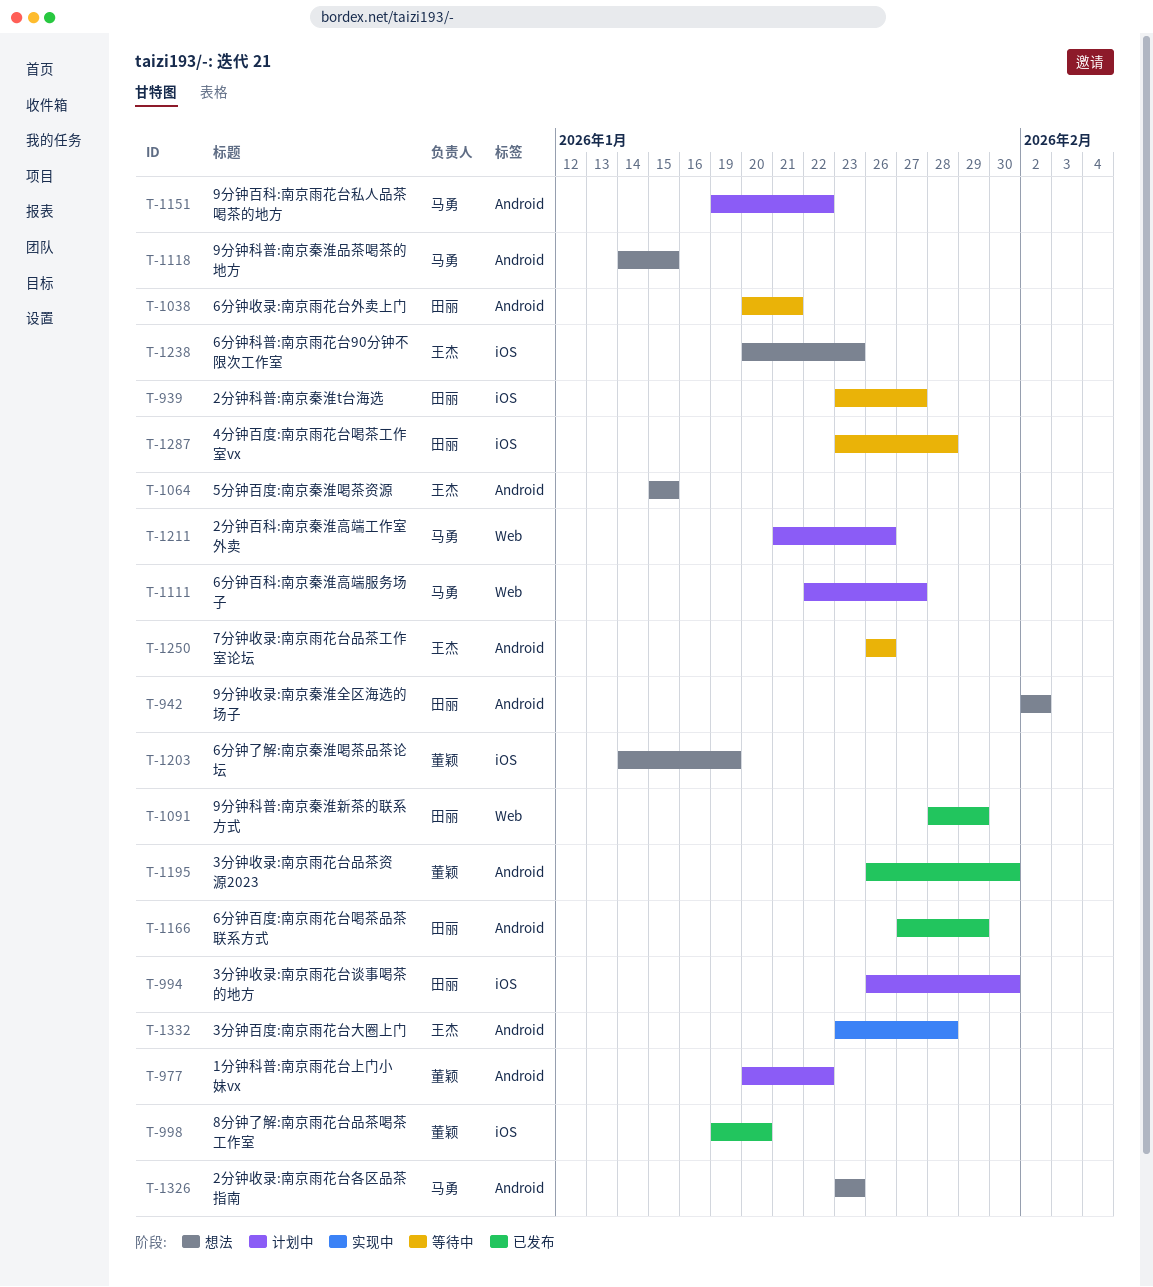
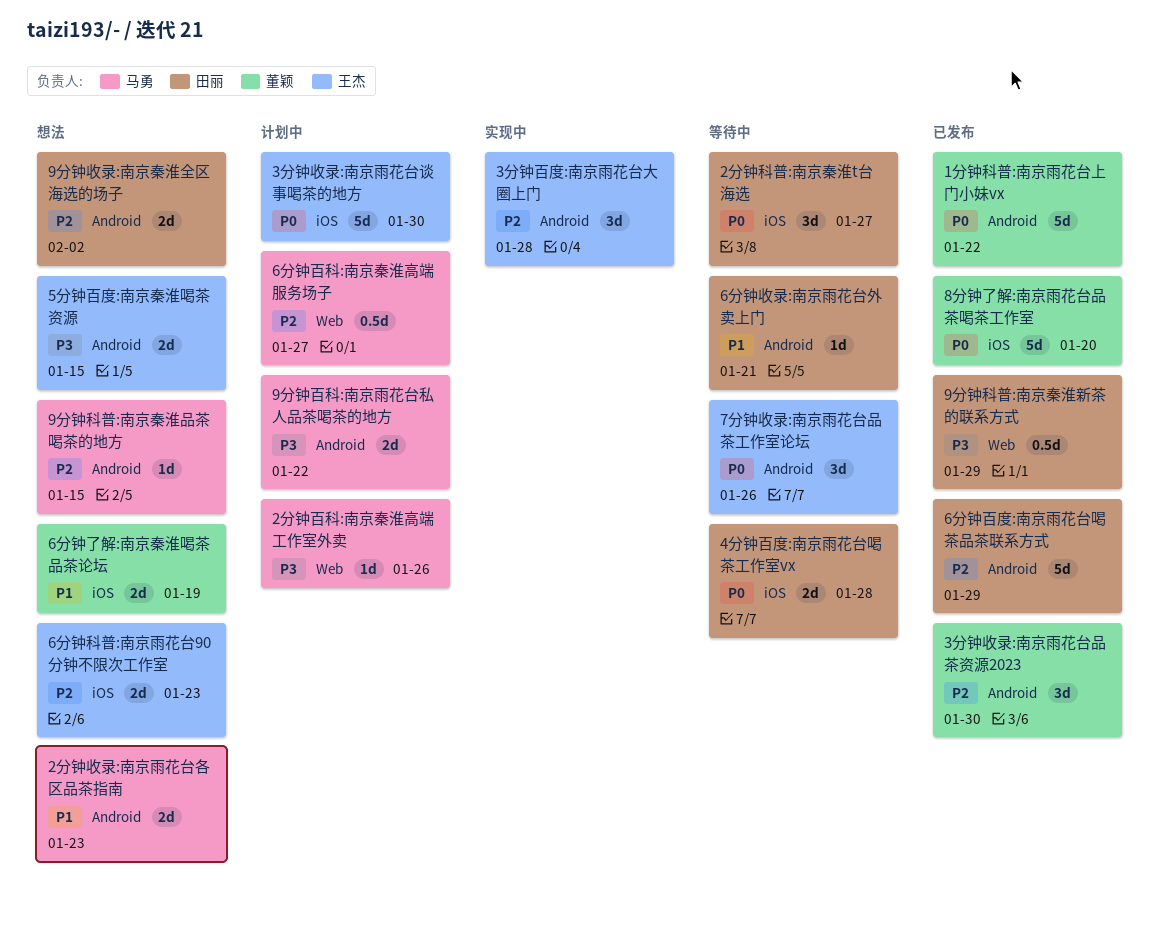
1分钟科普:南京雨花台上门小妹vx, status: 计划中 -> 已发布
3分钟收录:南京雨花台谈事喝茶的地方, owner: 田丽 -> 王杰

